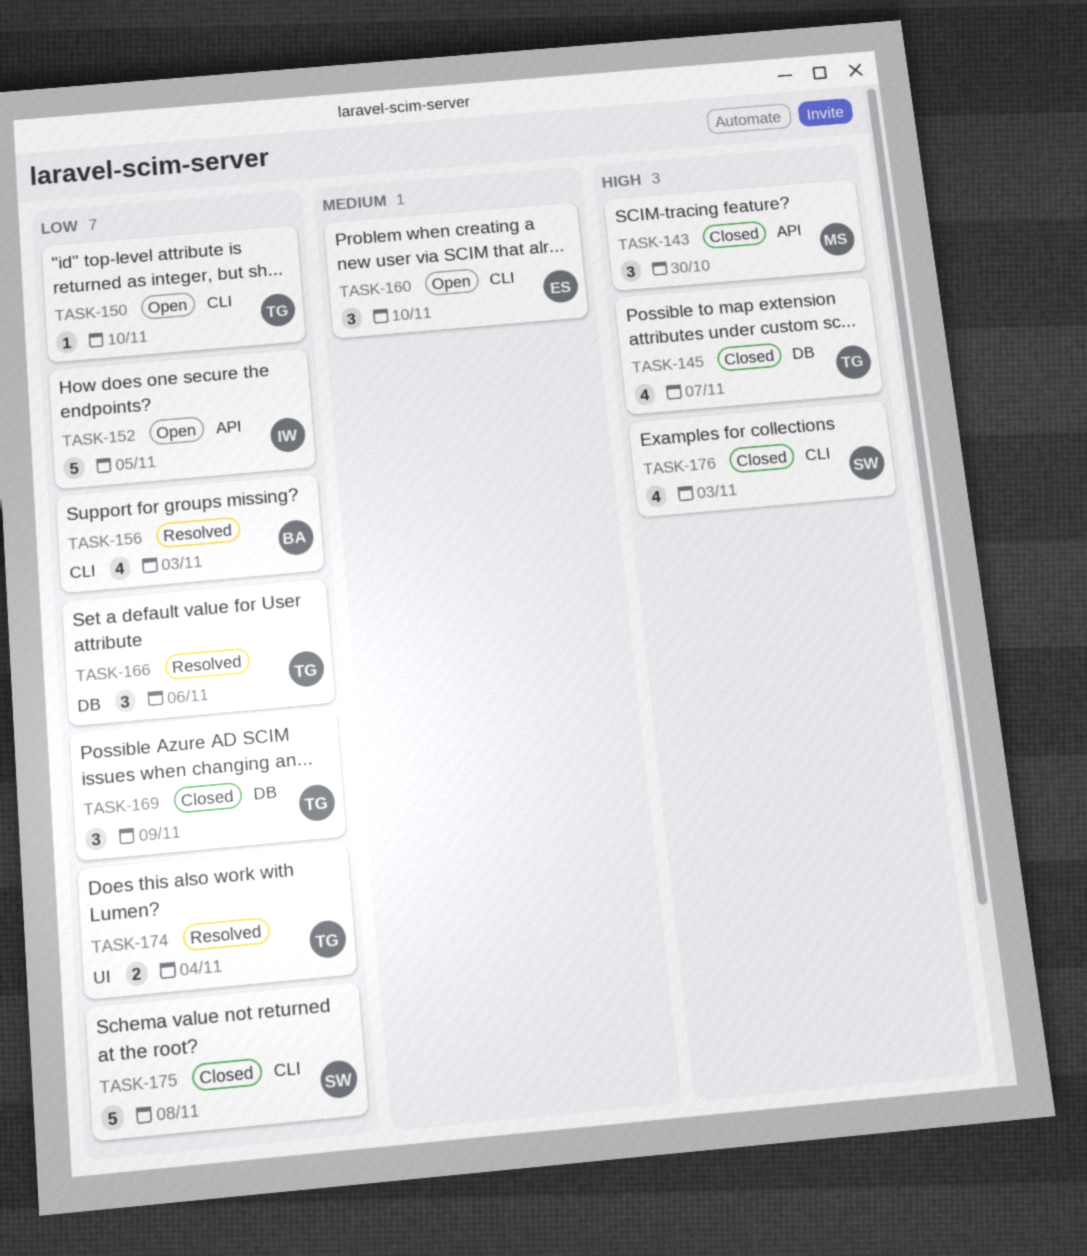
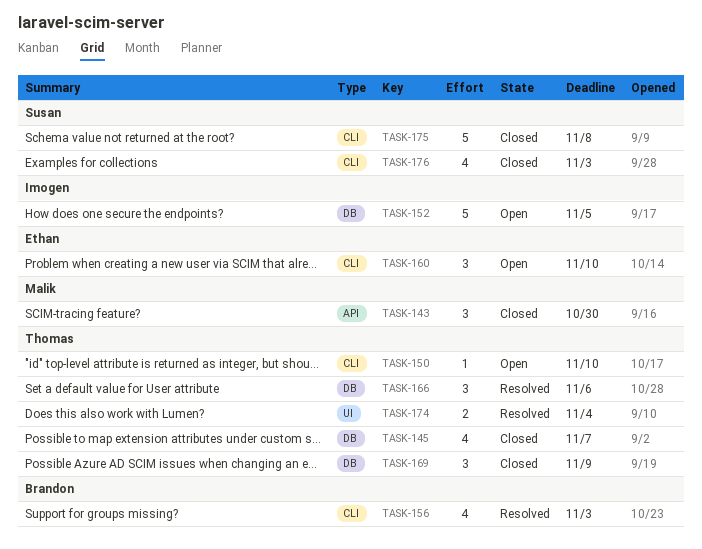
TASK-152, label: API -> DB

